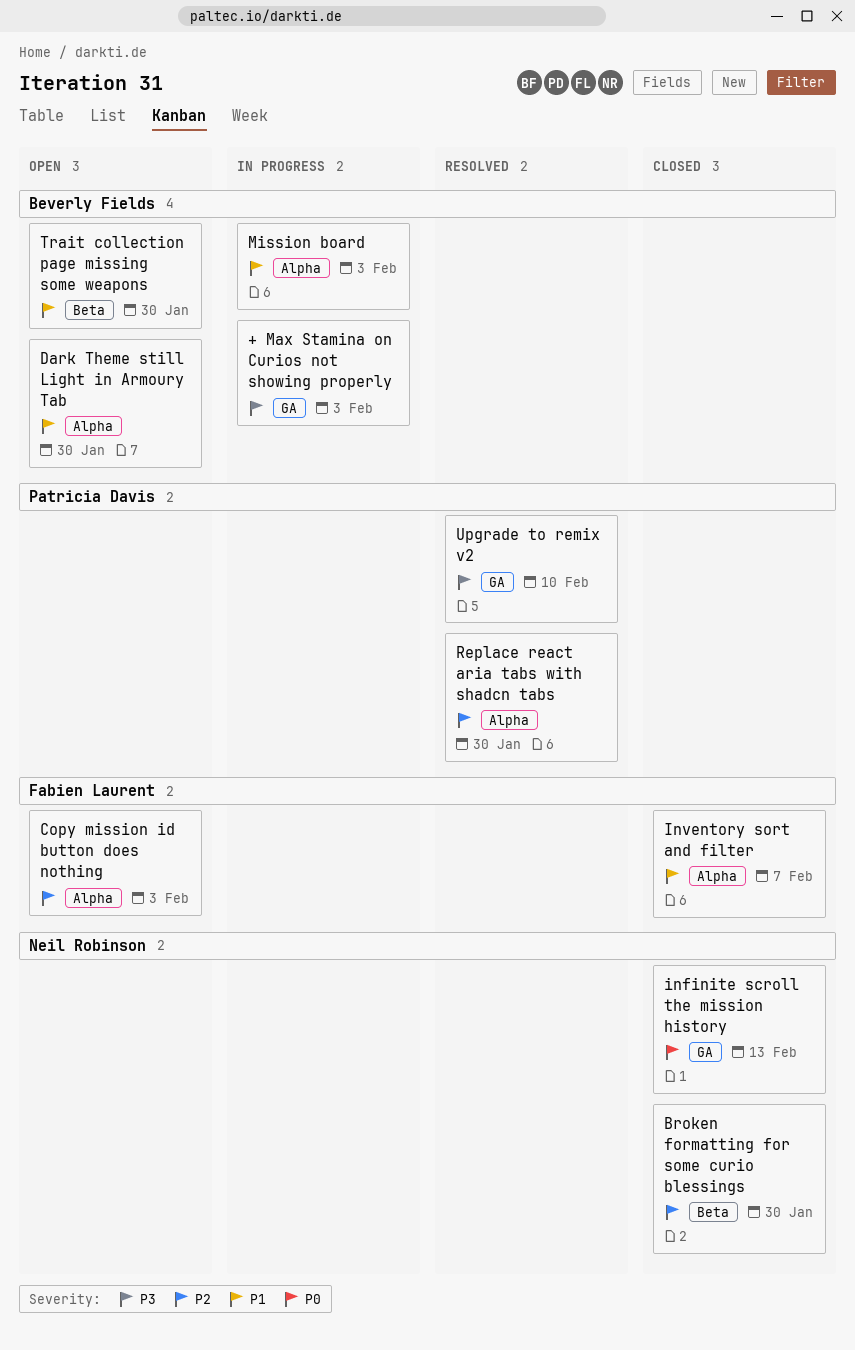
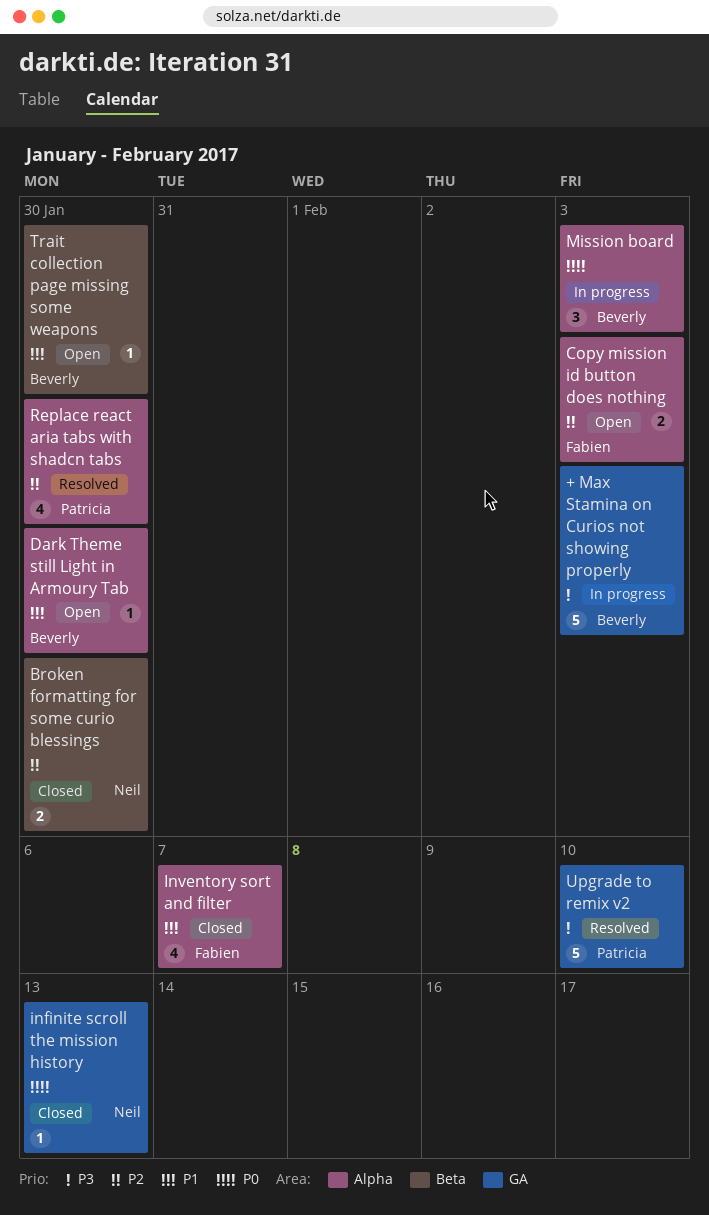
Mission board, priority: P1 -> P0

